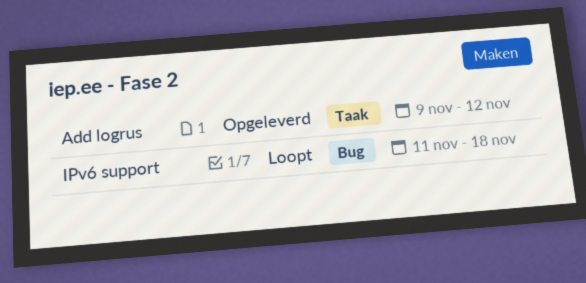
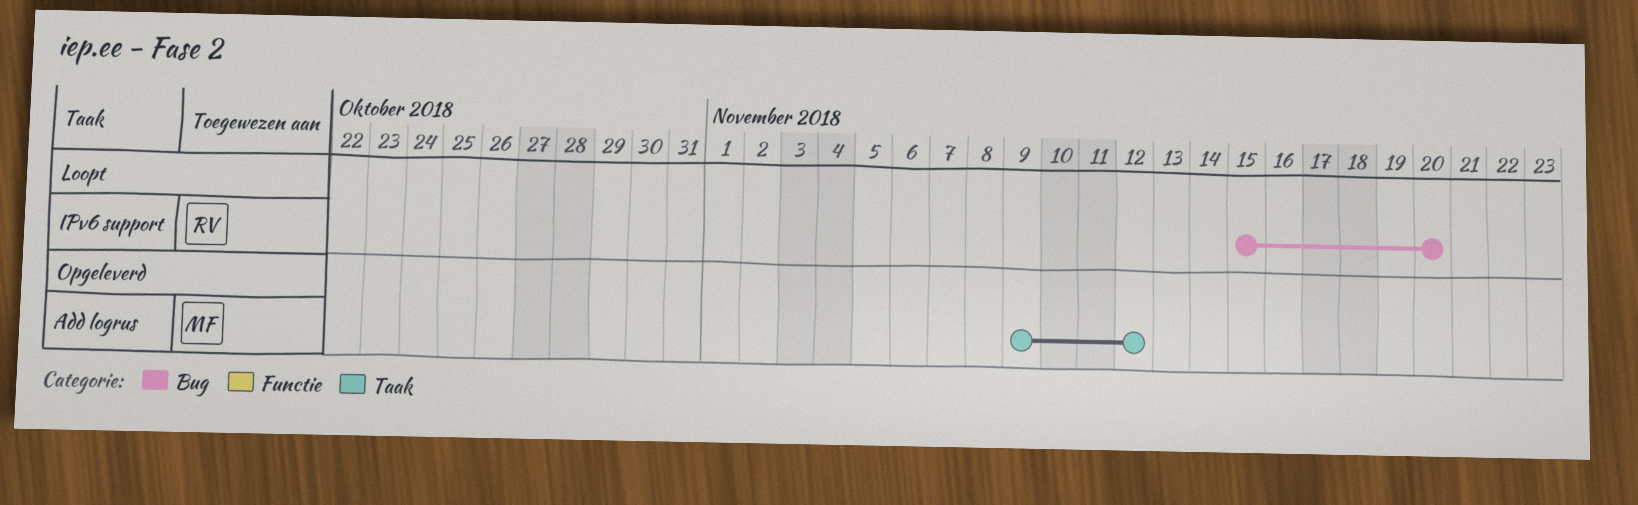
IPv6 support, start: Nov 11 -> Nov 15
IPv6 support, due: Nov 18 -> Nov 20

